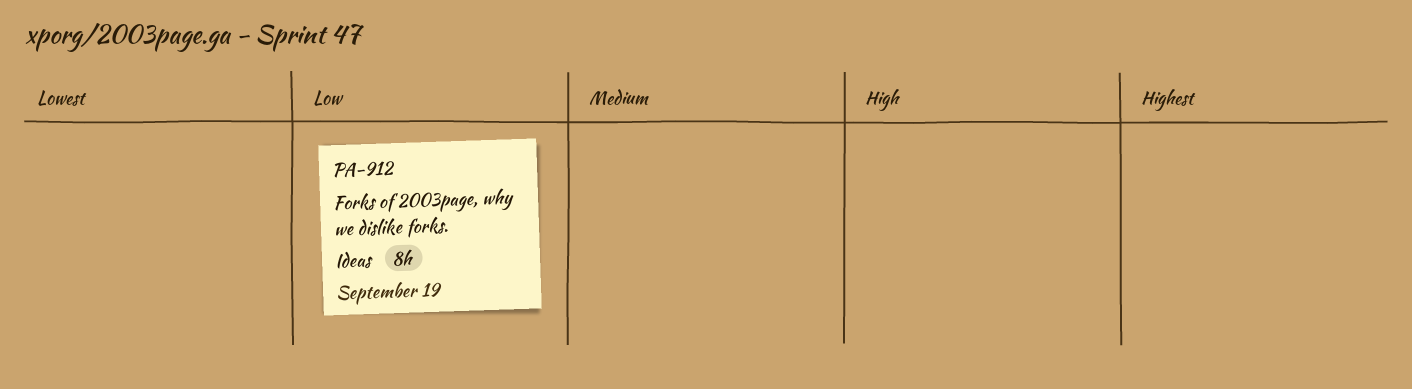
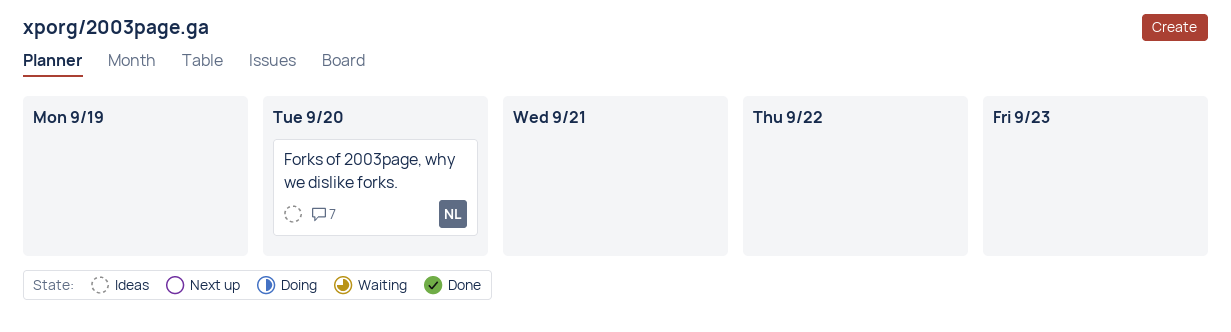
Forks of 2003page, why we dislike forks., due: Sep 19 -> Sep 20

